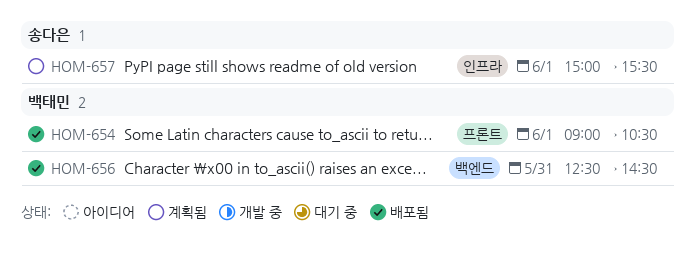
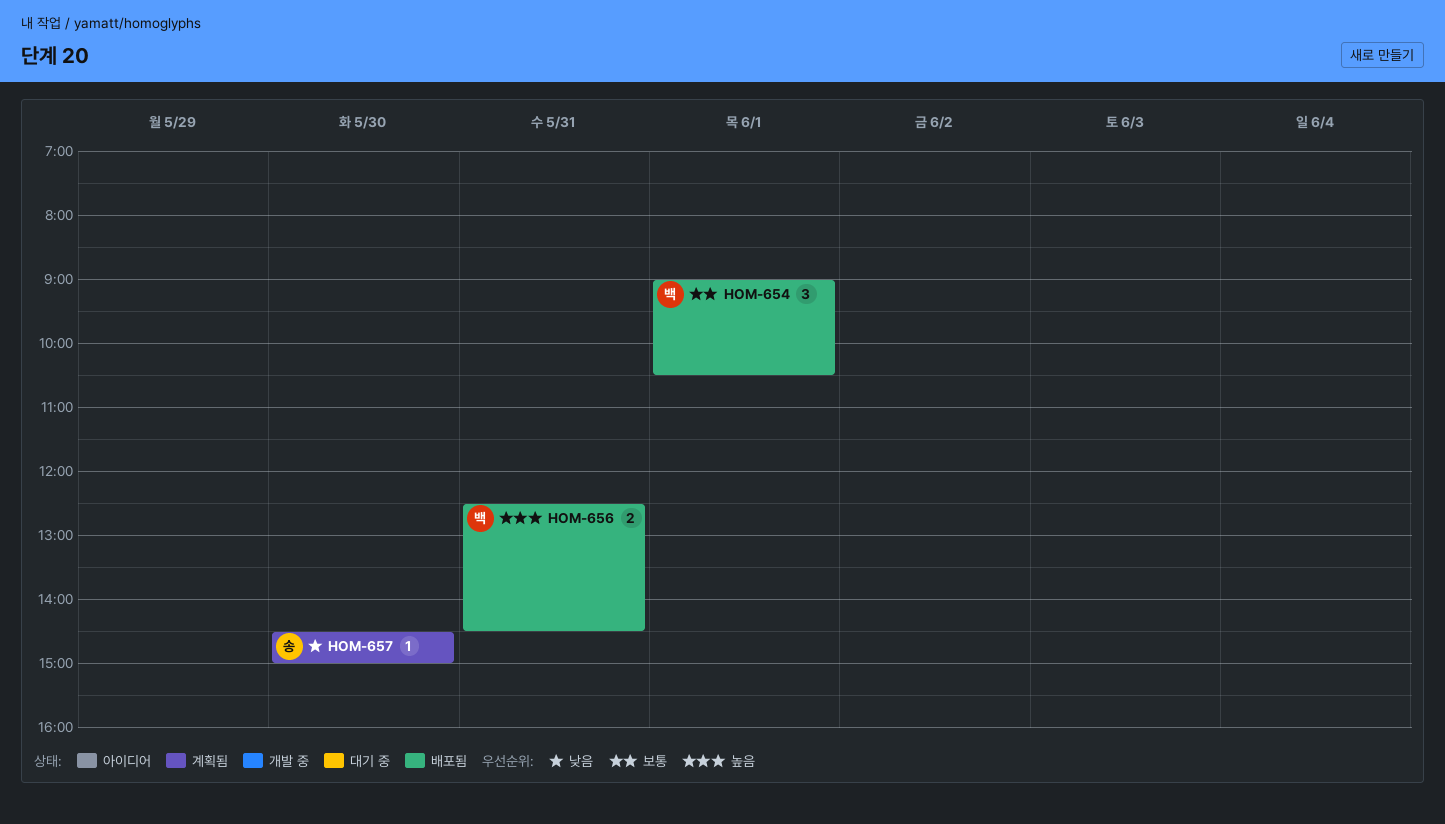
HOM-657, day: Jun 1 -> May 30
HOM-657, begins: 15:00 -> 14:30
HOM-657, ends: 15:30 -> 15:00

